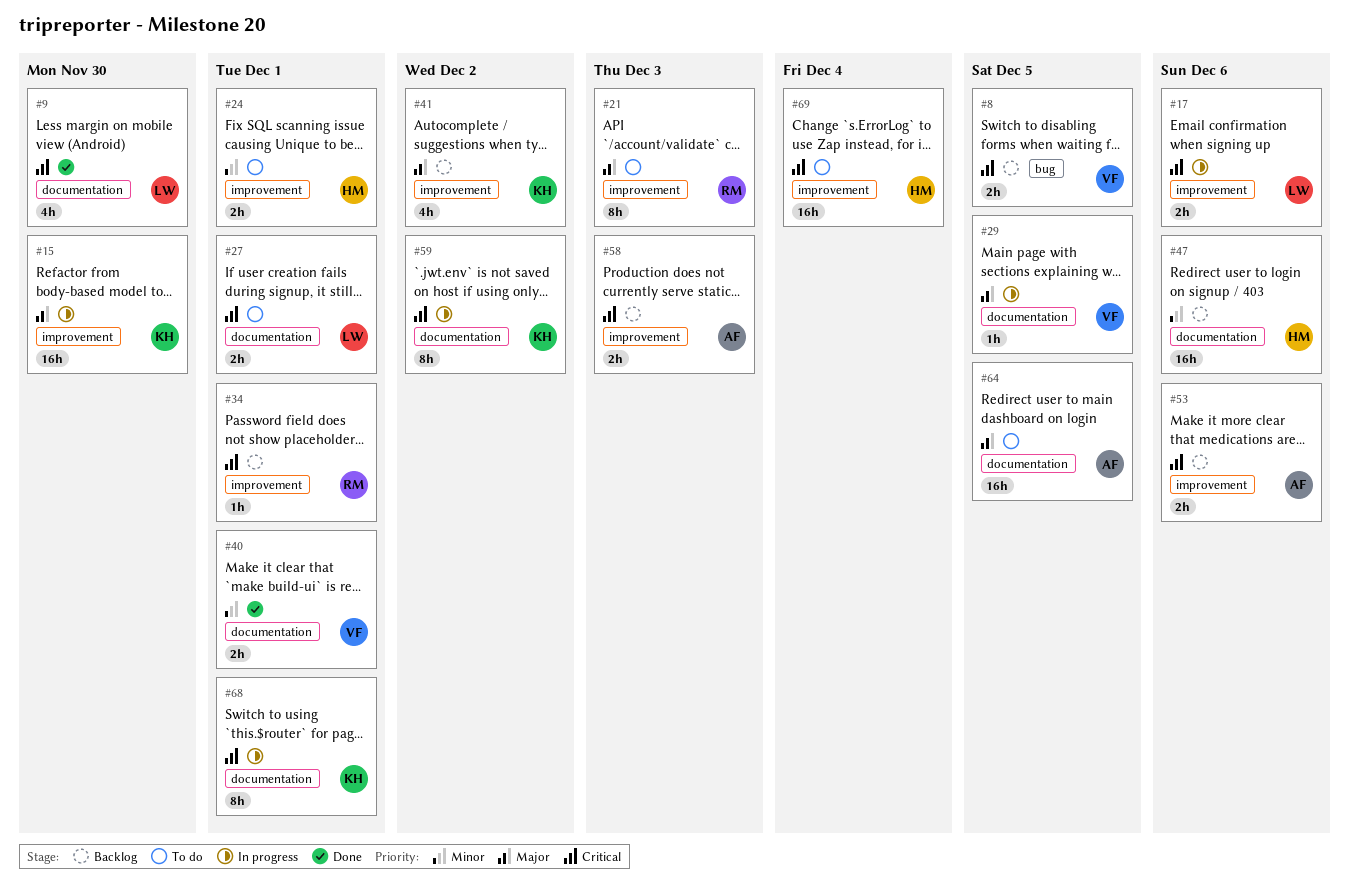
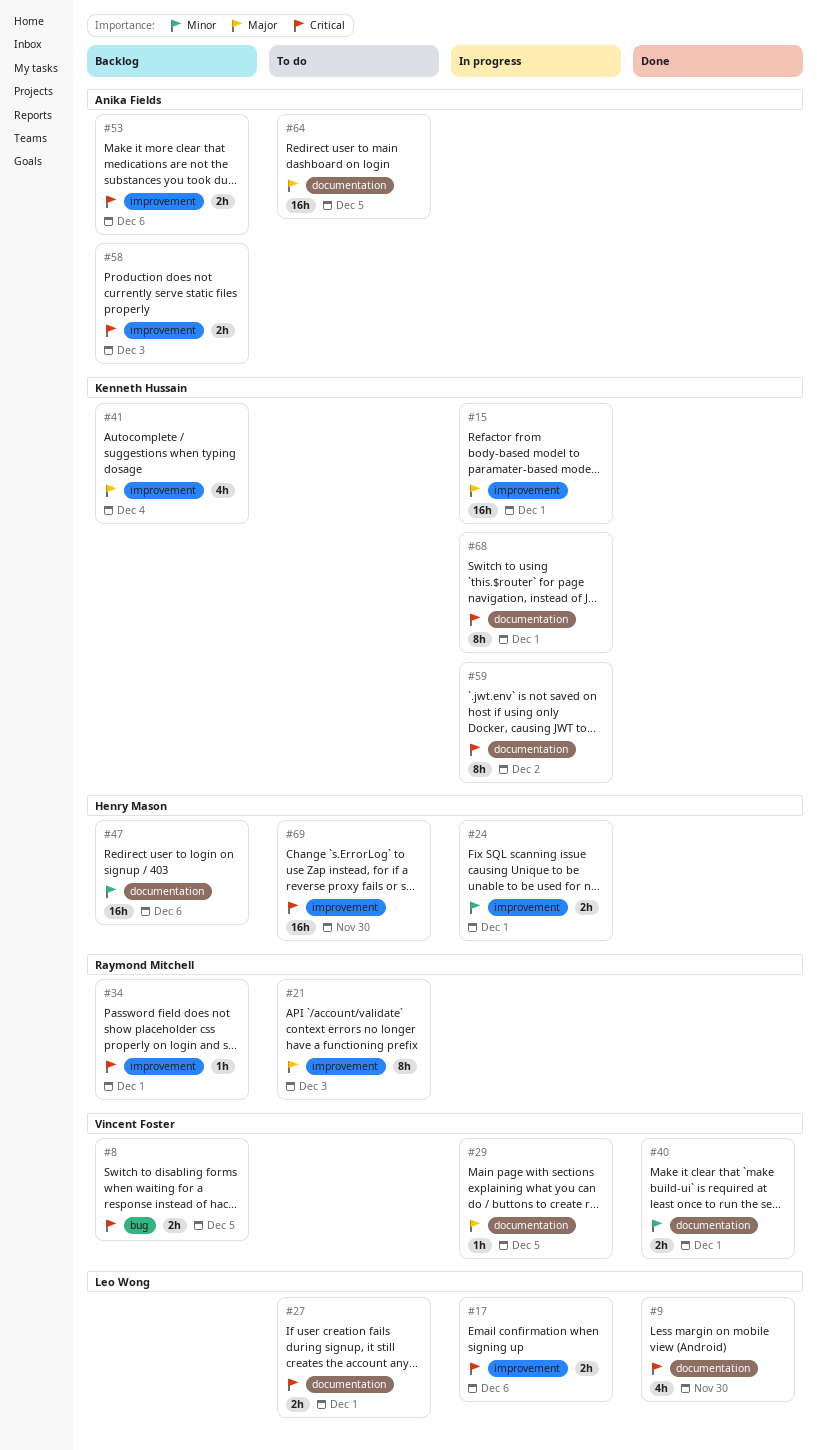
#15, due: Nov 30 -> Dec 1
#24, status: To do -> In progress
#41, due: Dec 2 -> Dec 4
#69, due: Dec 4 -> Nov 30

